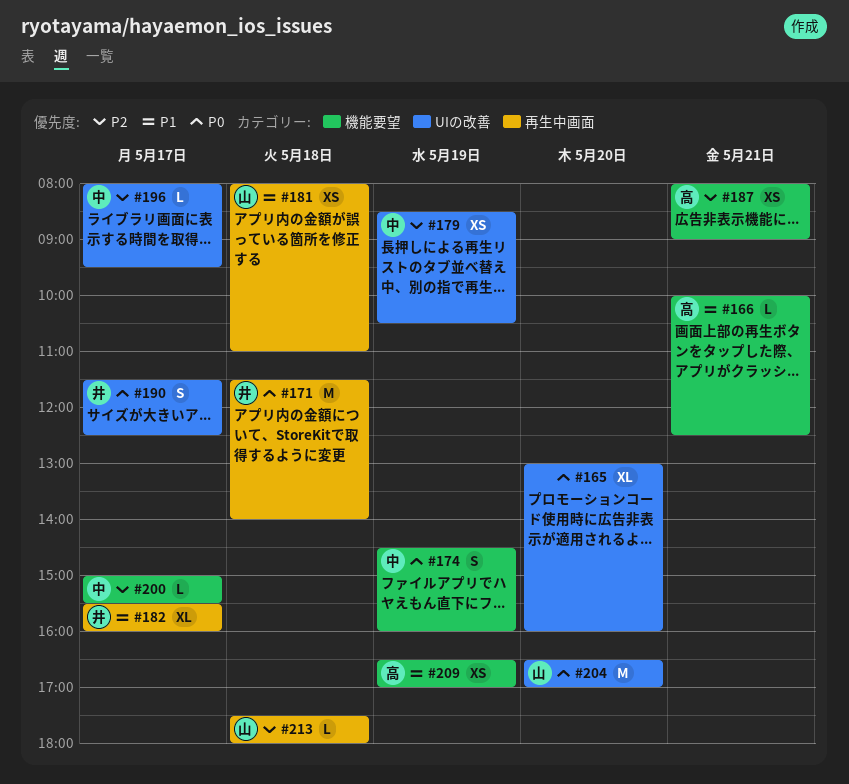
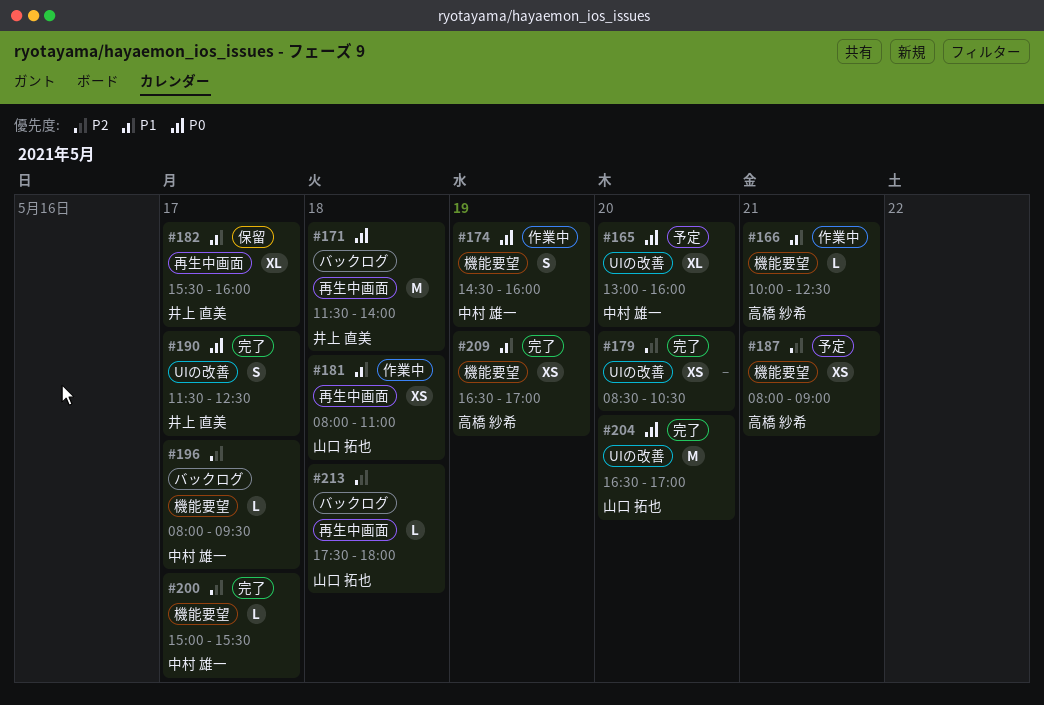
#165, owner: none -> 中村 雄一
#179, owner: 中村 雄一 -> none
#179, day: May 19 -> May 20
#196, label: UIの改善 -> 機能要望

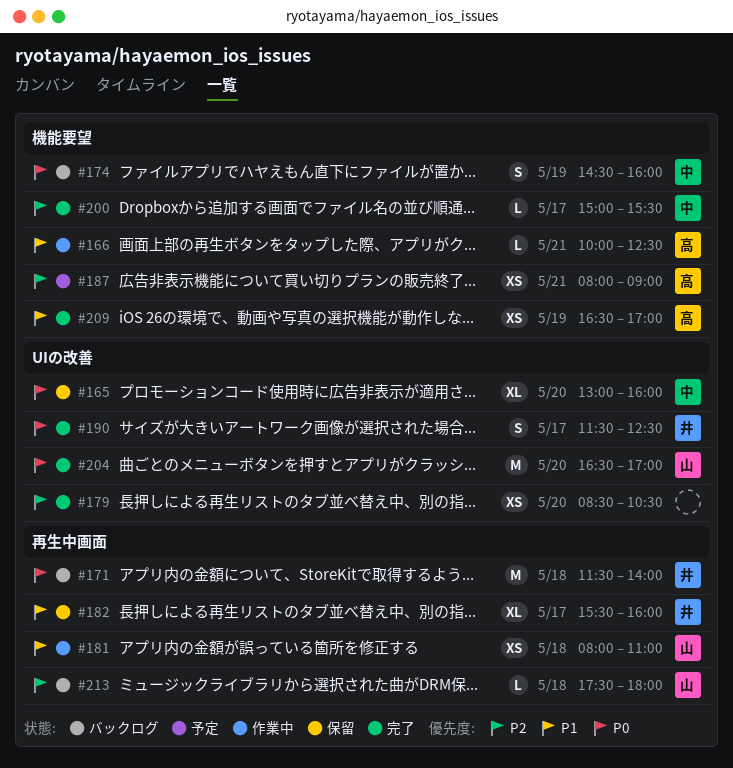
#165, status: 予定 -> 保留
#174, status: 作業中 -> バックログ
#196: present -> none

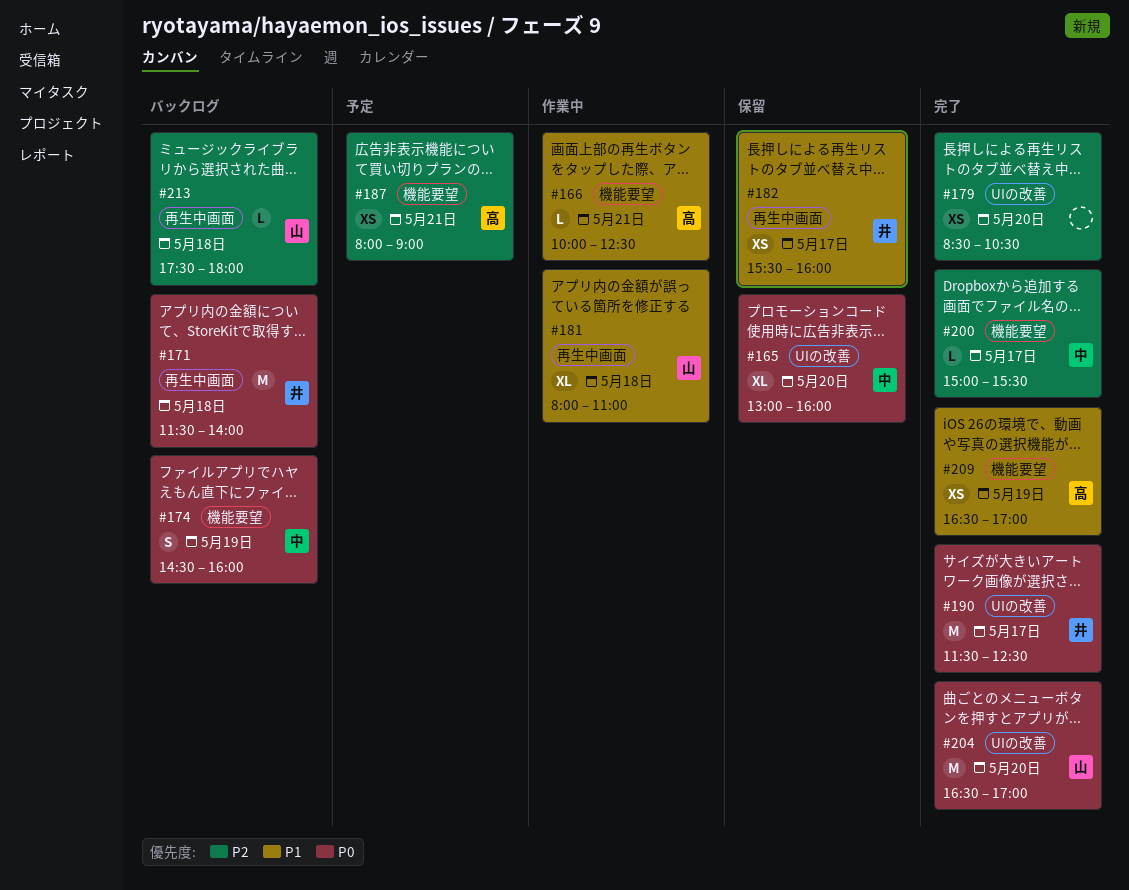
#181, estimate: XS -> XL
#182, estimate: XL -> XS
#190, estimate: S -> M

